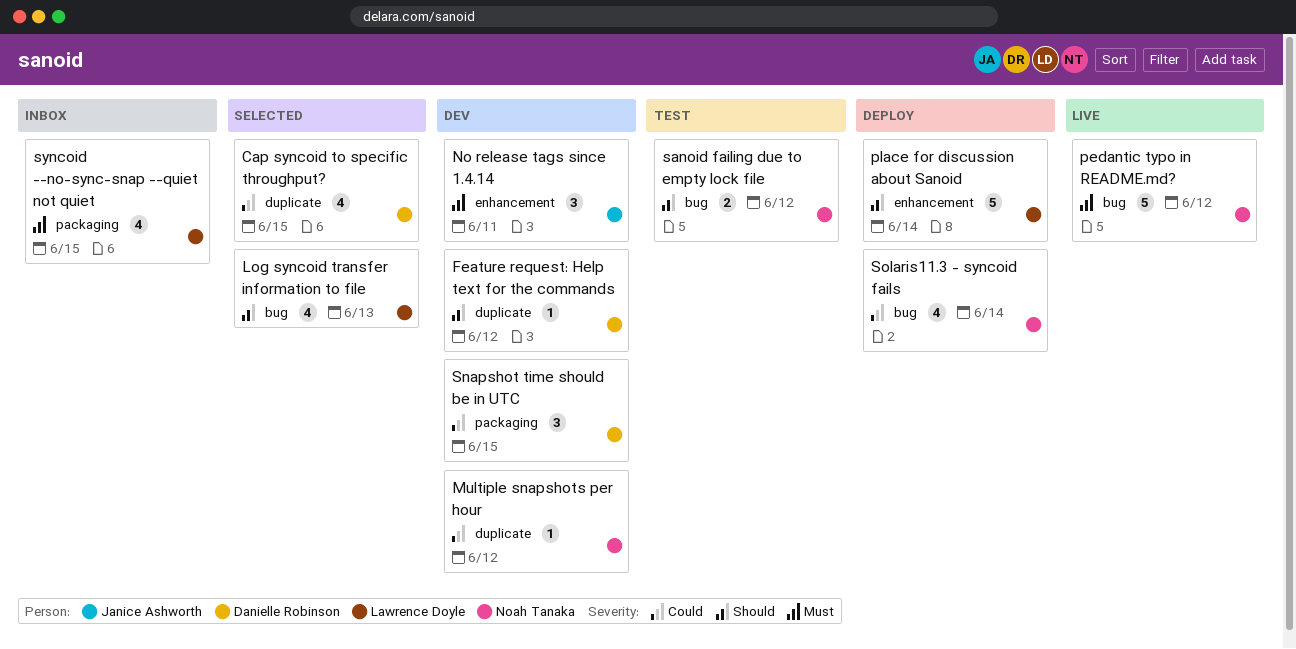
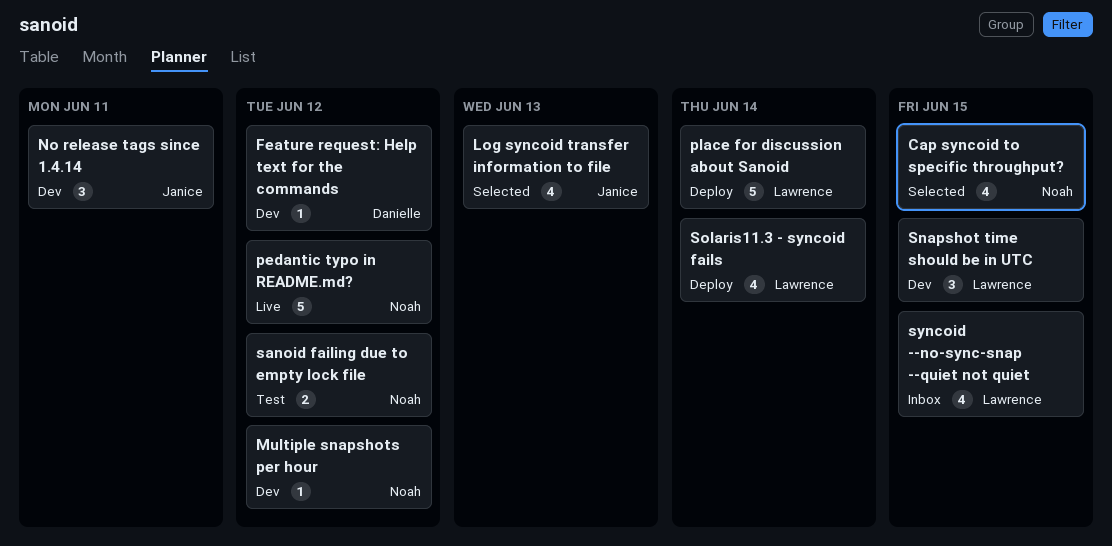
Cap syncoid to specific throughput?, owner: Danielle Robinson -> Noah Tanaka
Log syncoid transfer information to file, owner: Lawrence Doyle -> Janice Ashworth
Snapshot time should be in UTC, owner: Danielle Robinson -> Lawrence Doyle
Solaris11.3 - syncoid fails, owner: Noah Tanaka -> Lawrence Doyle

